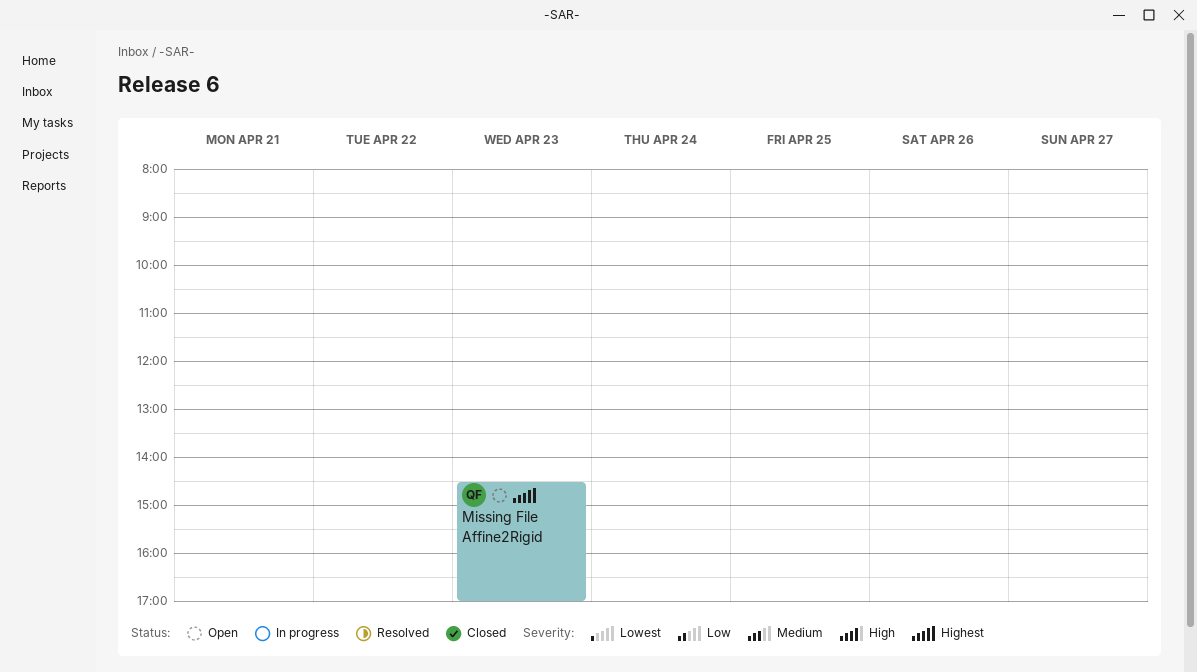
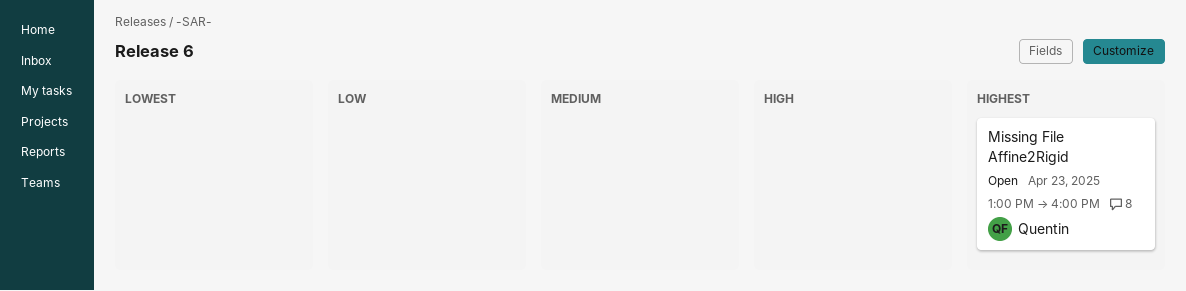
Missing File Affine2Rigid, begins: 14:30 -> 13:00
Missing File Affine2Rigid, ends: 17:00 -> 16:00

